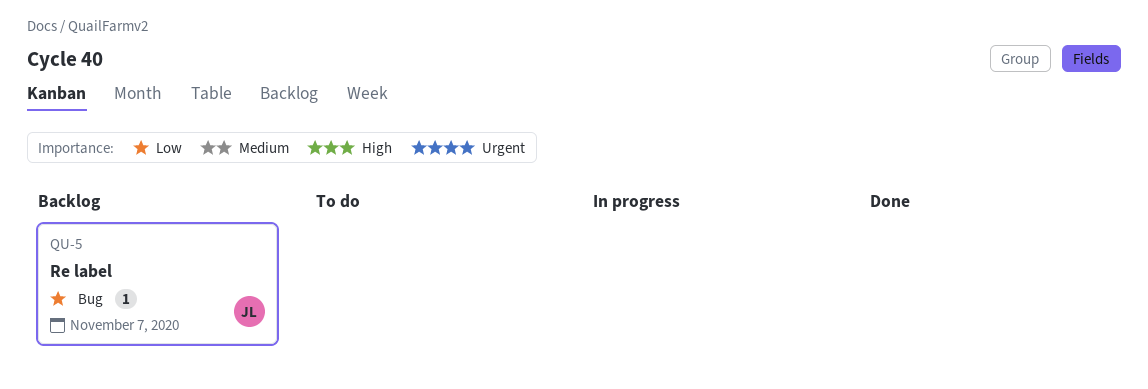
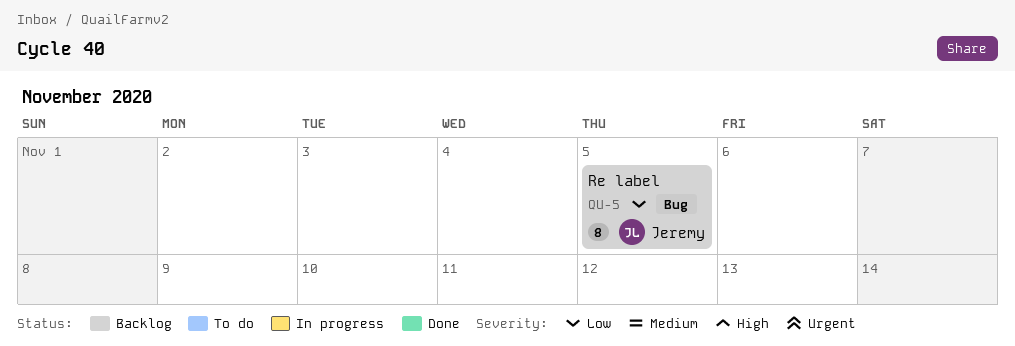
QU-5, estimate: 1 -> 8
QU-5, due: Nov 7 -> Nov 5

